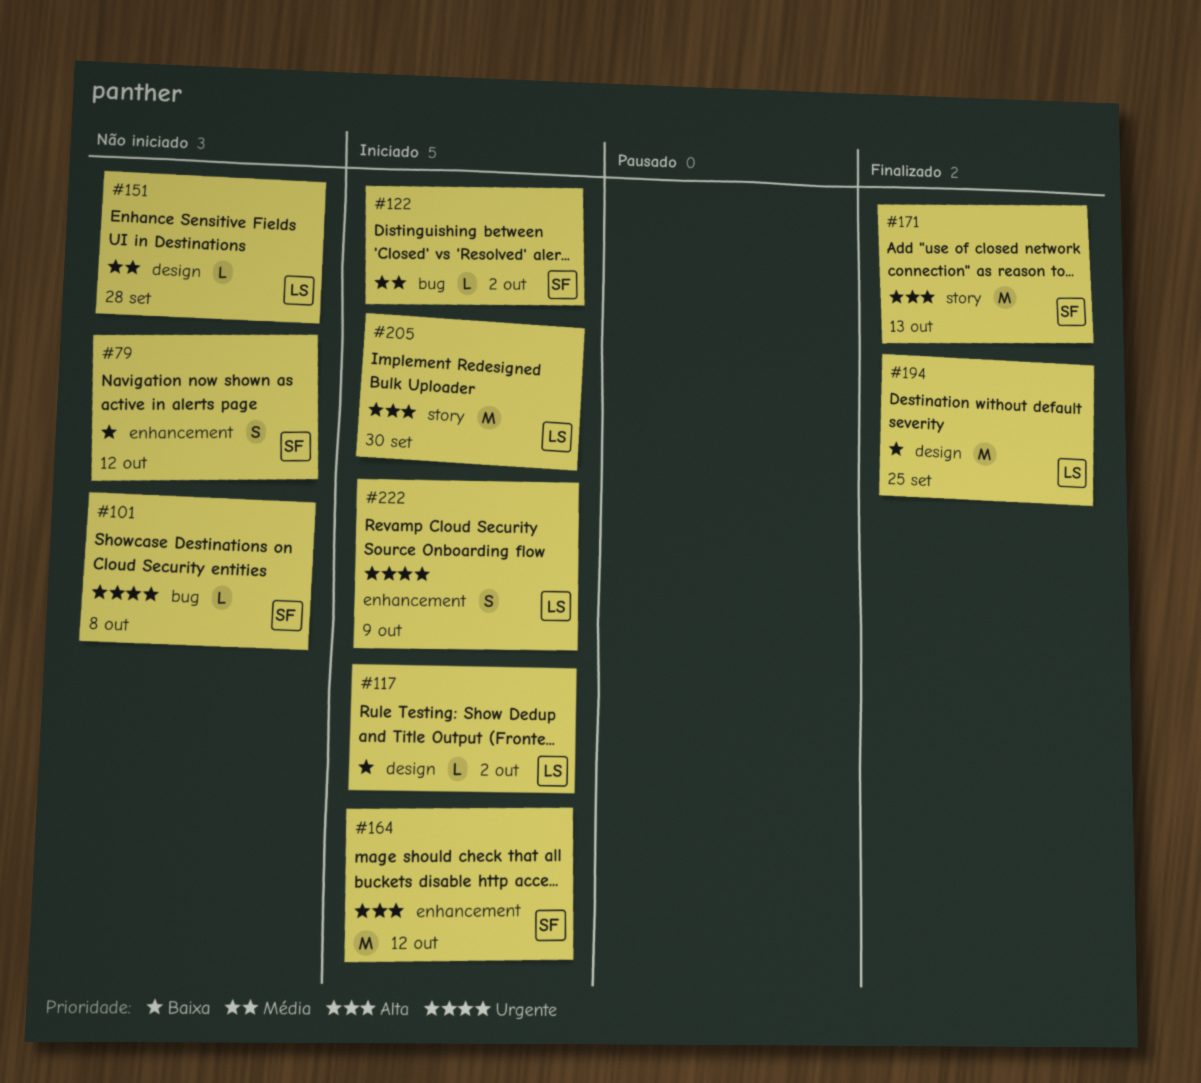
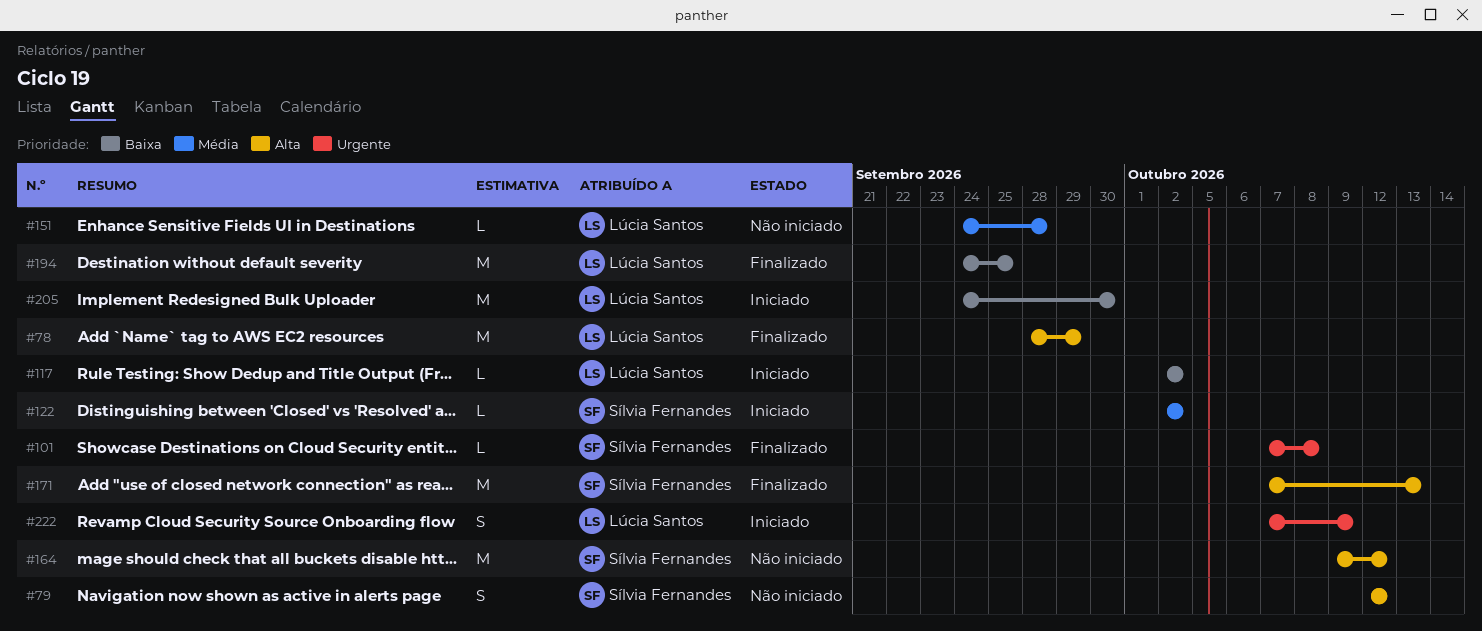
#78: none -> present
#79, priority: Baixa -> Alta
#101, status: Não iniciado -> Finalizado
#164, status: Iniciado -> Não iniciado
#205, priority: Alta -> Baixa

